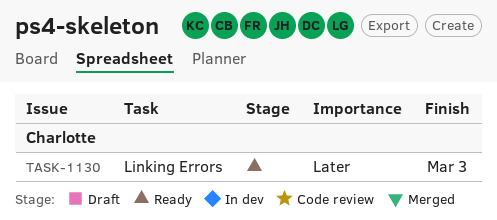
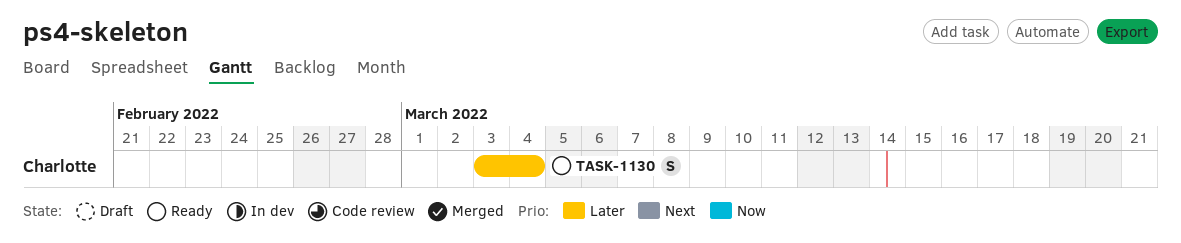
TASK-1130, due: Mar 3 -> Mar 4

